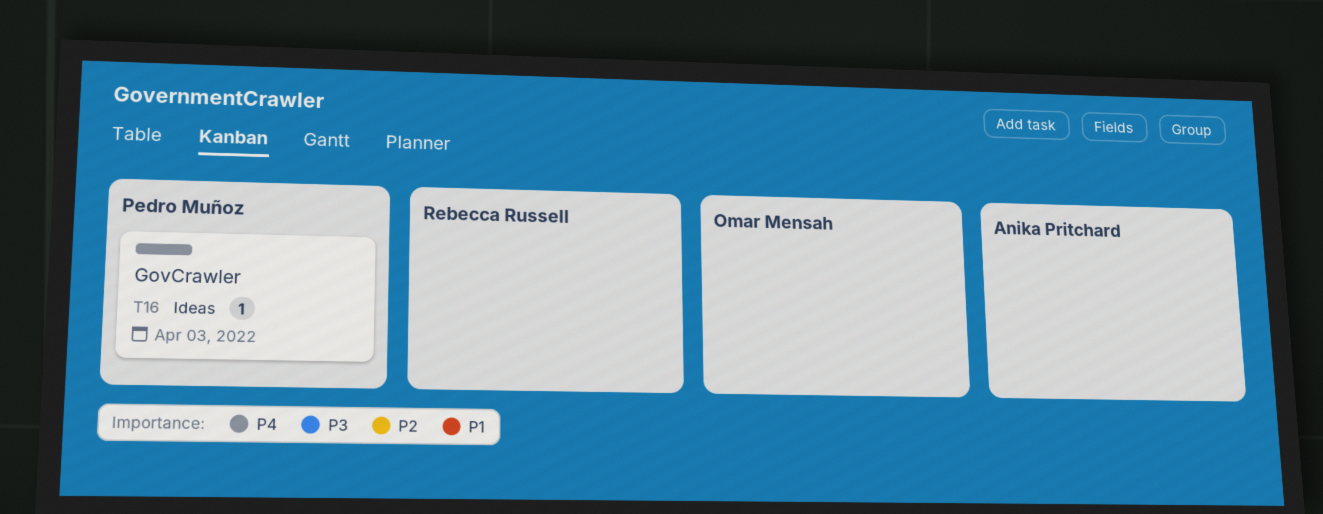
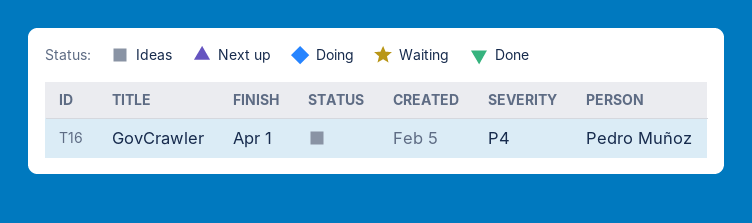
T16, due: Apr 3 -> Apr 1

